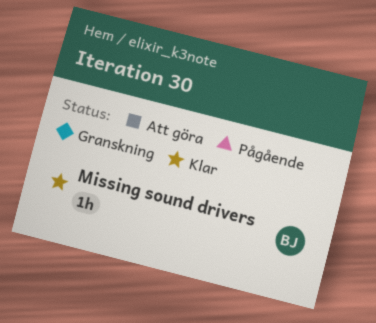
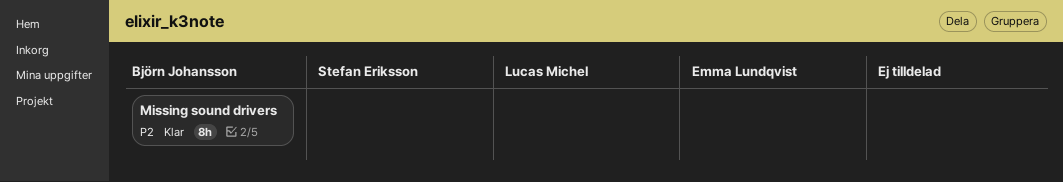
Missing sound drivers, estimate: 1h -> 8h

